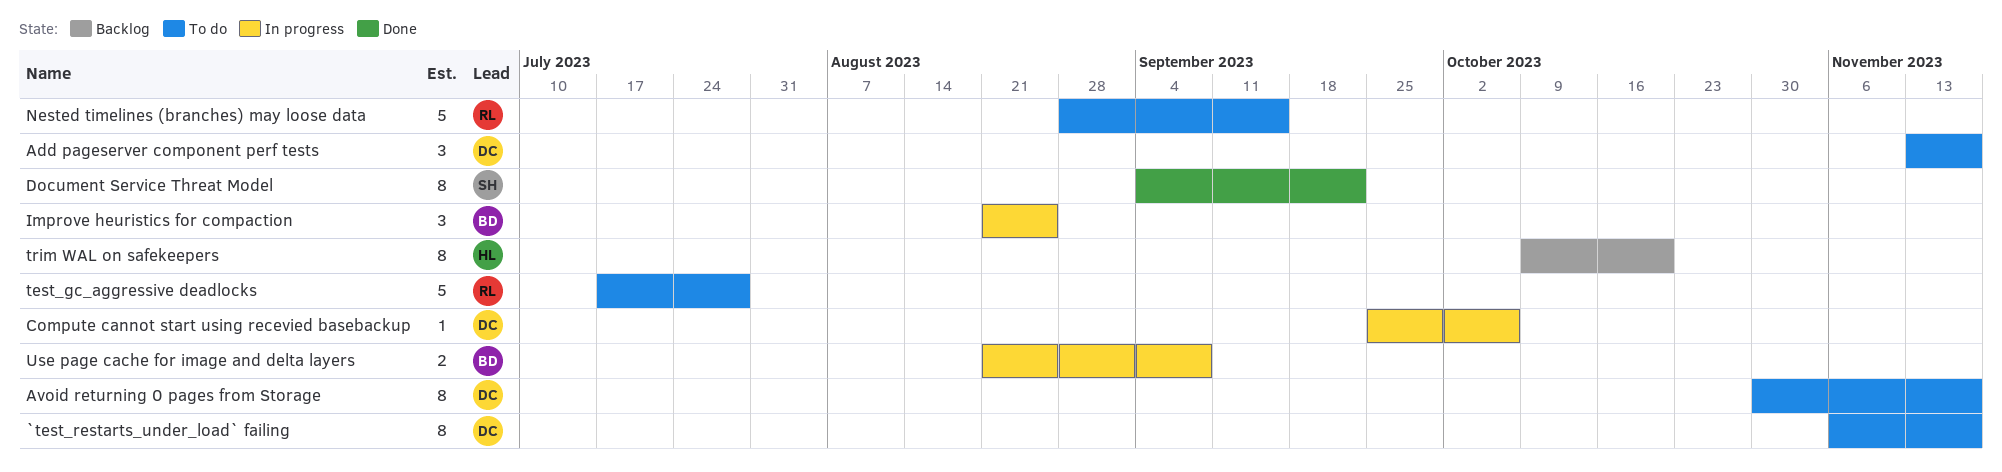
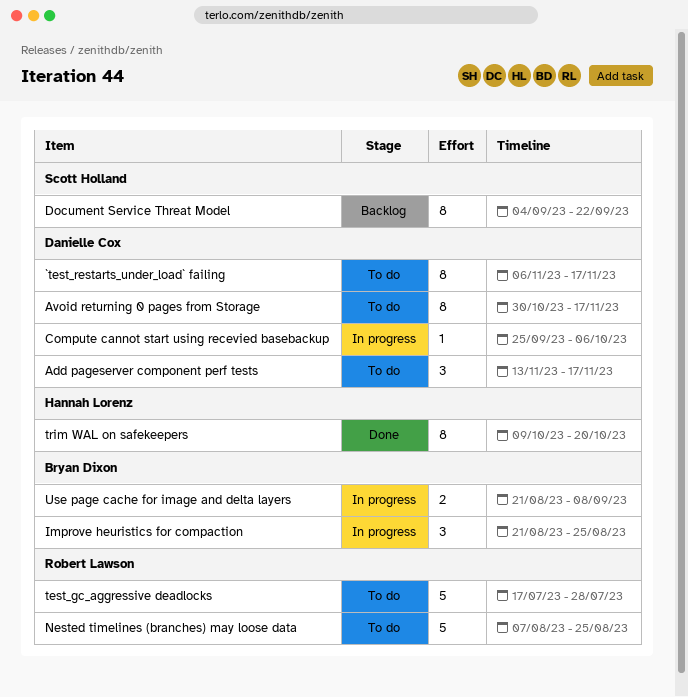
Document Service Threat Model, status: Done -> Backlog
Nested timelines (branches) may loose data, start: Aug 28 -> Aug 7
Nested timelines (branches) may loose data, due: Sep 15 -> Aug 25
trim WAL on safekeepers, status: Backlog -> Done

